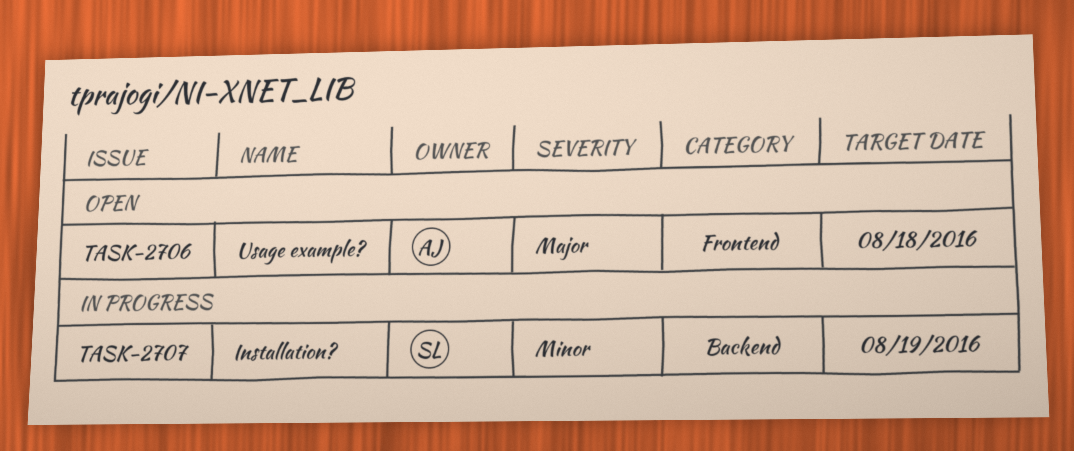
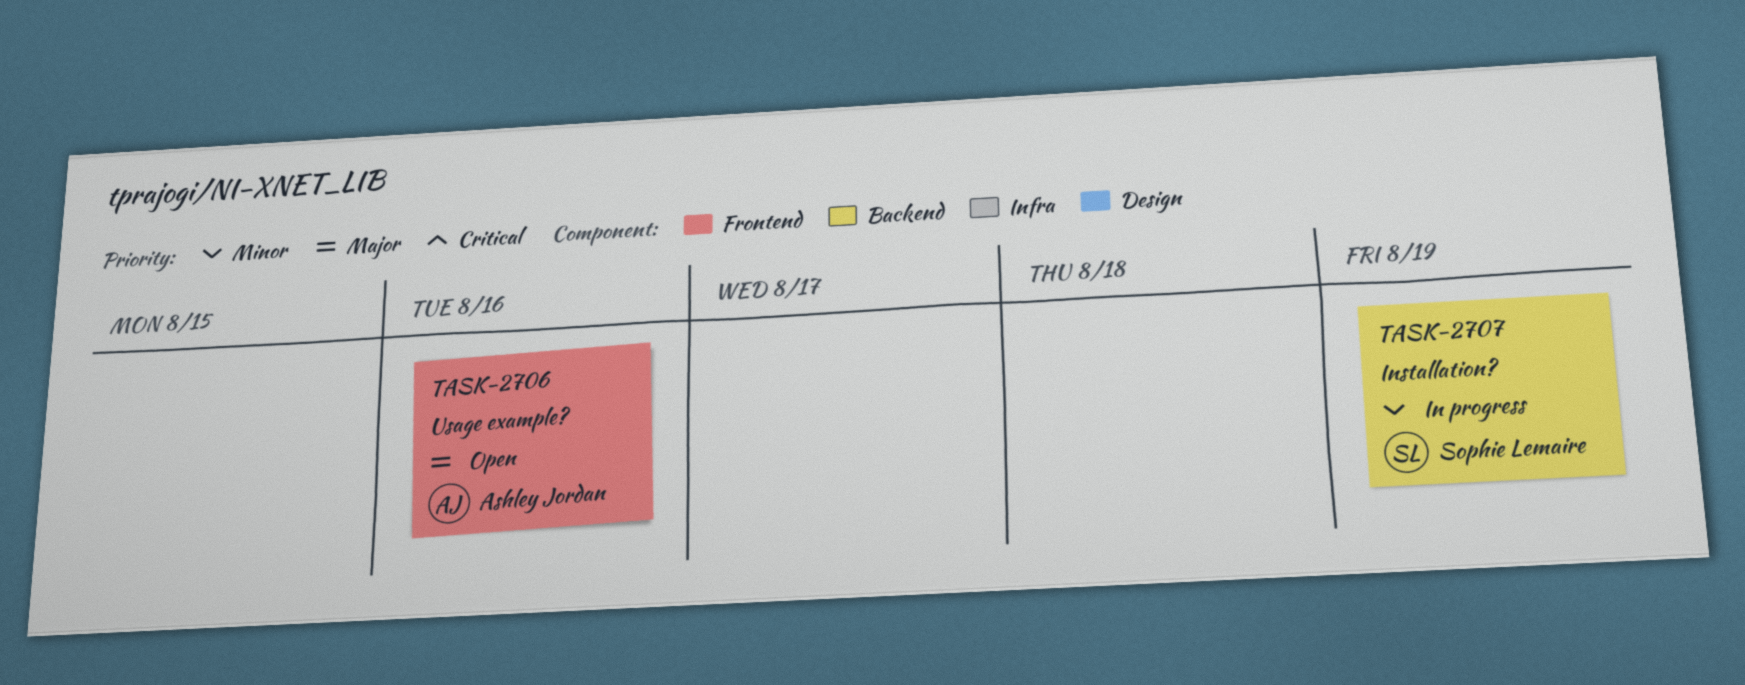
TASK-2706, due: Aug 18 -> Aug 16

